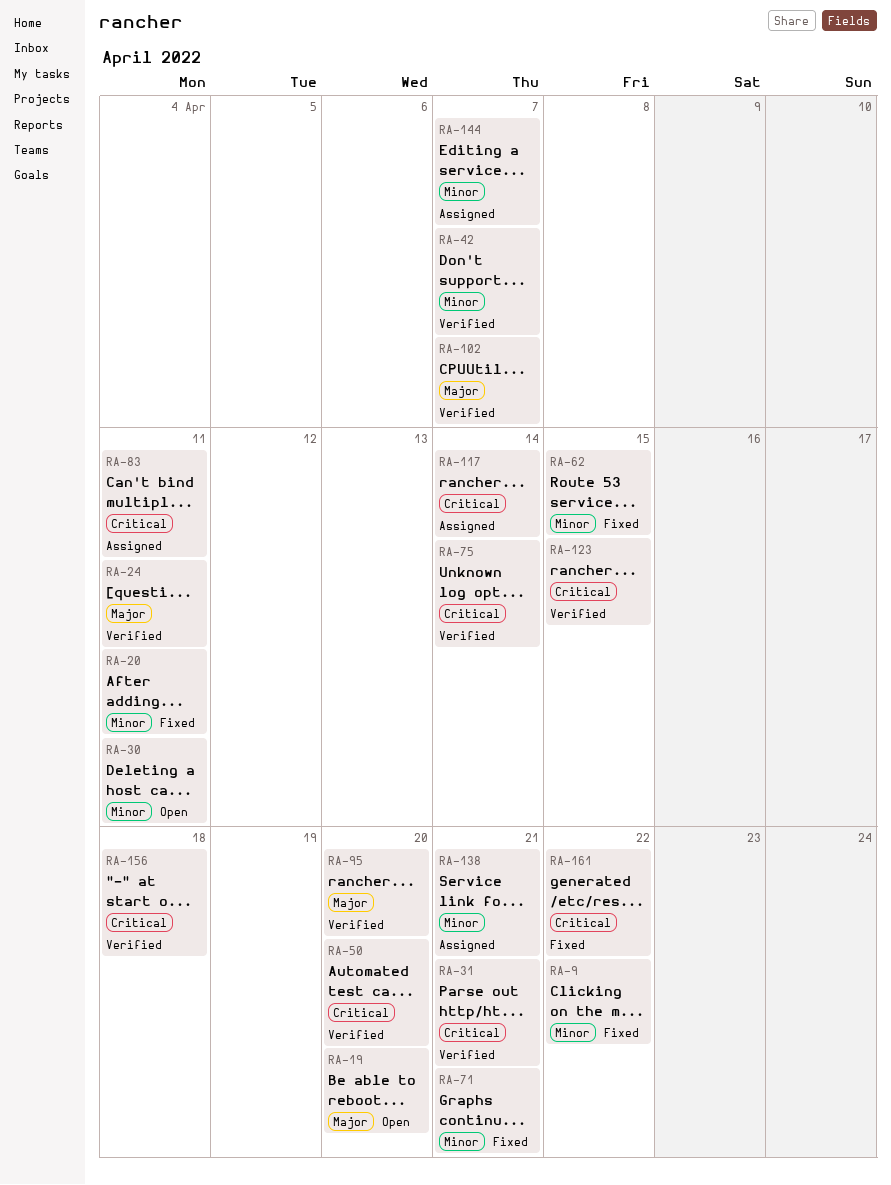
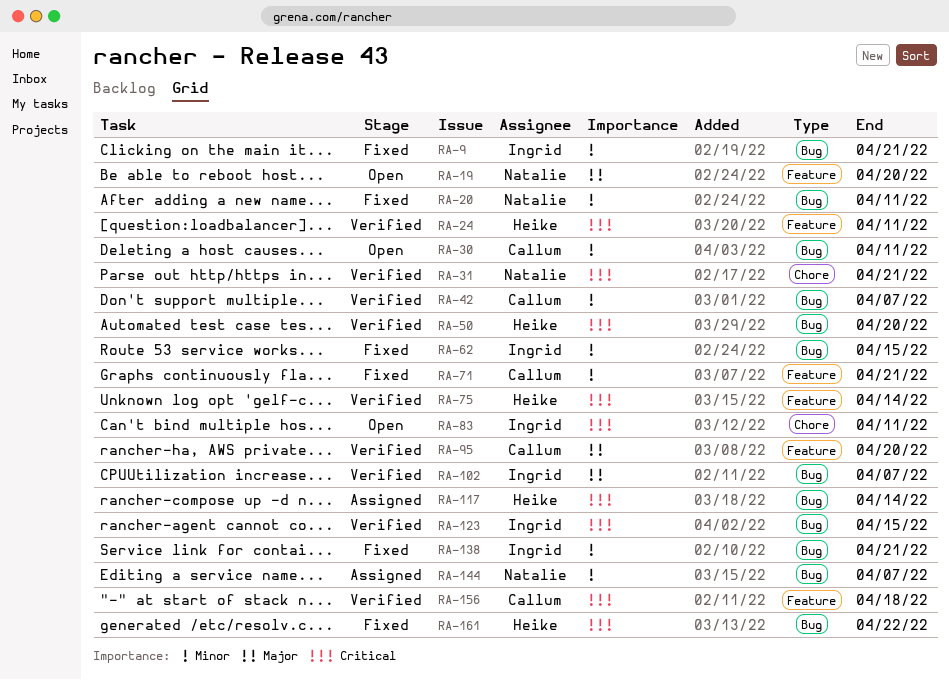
RA-9, due: Apr 22 -> Apr 21
RA-24, priority: Major -> Critical
RA-83, status: Assigned -> Open
RA-138, status: Assigned -> Fixed

